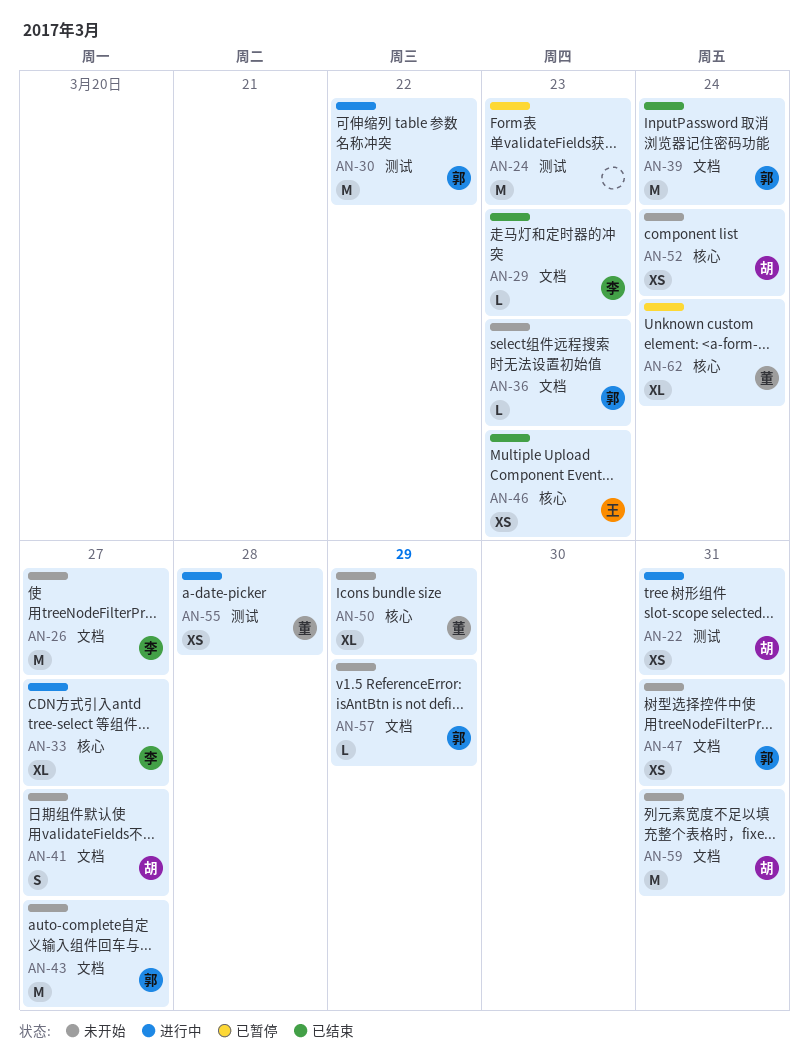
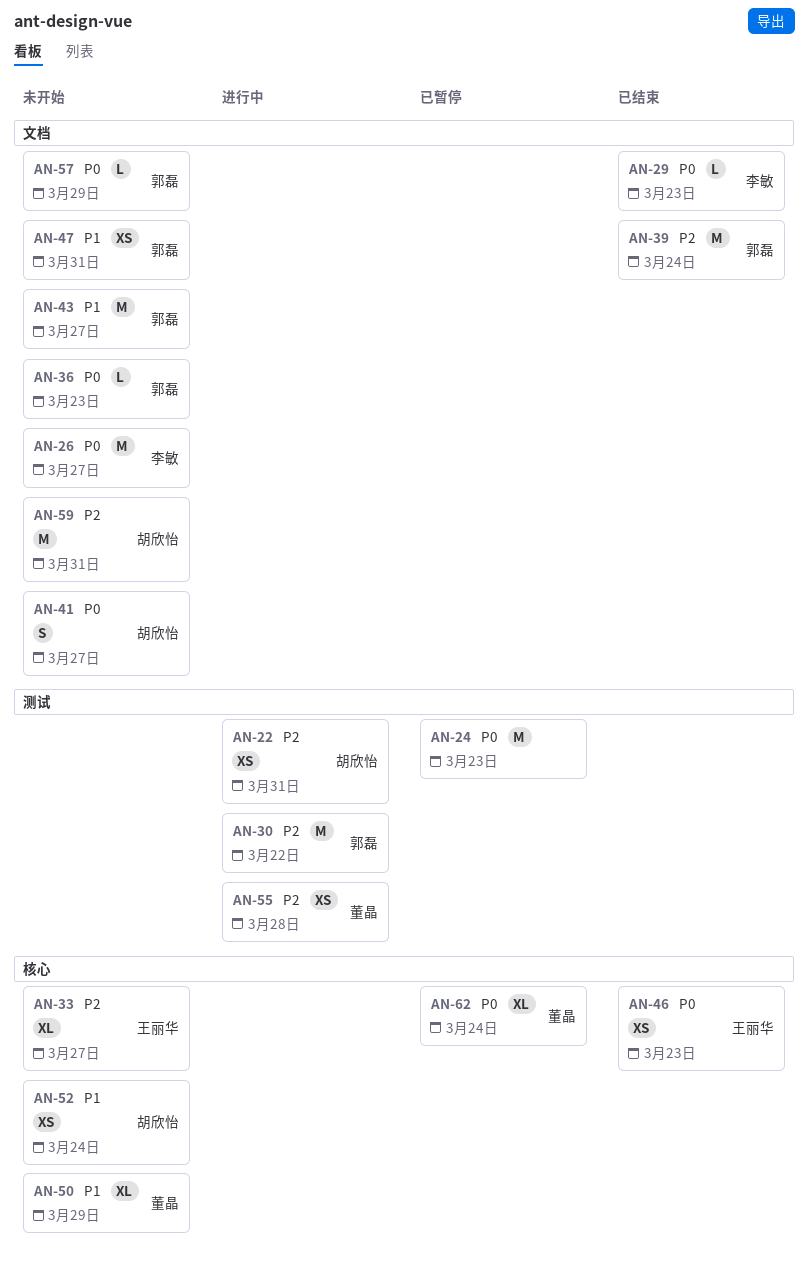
AN-33, status: 进行中 -> 未开始
AN-33, owner: 李敏 -> 王丽华

